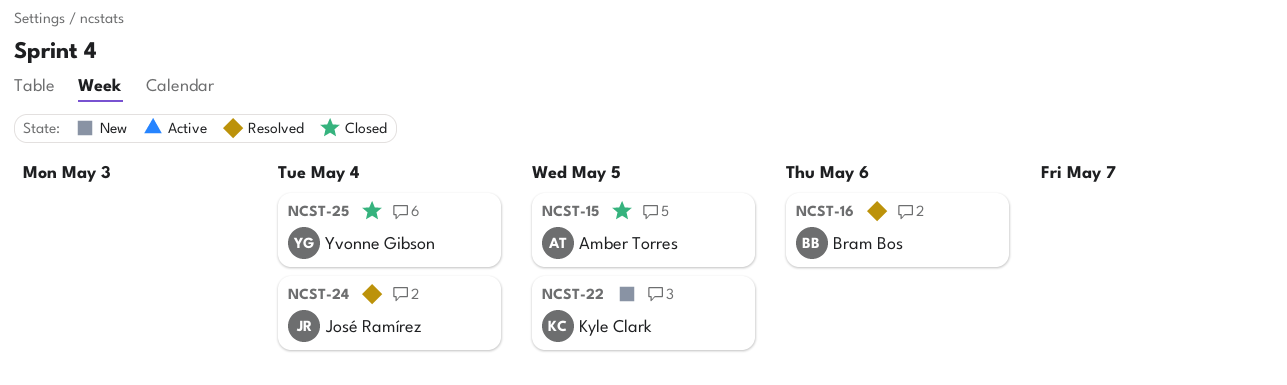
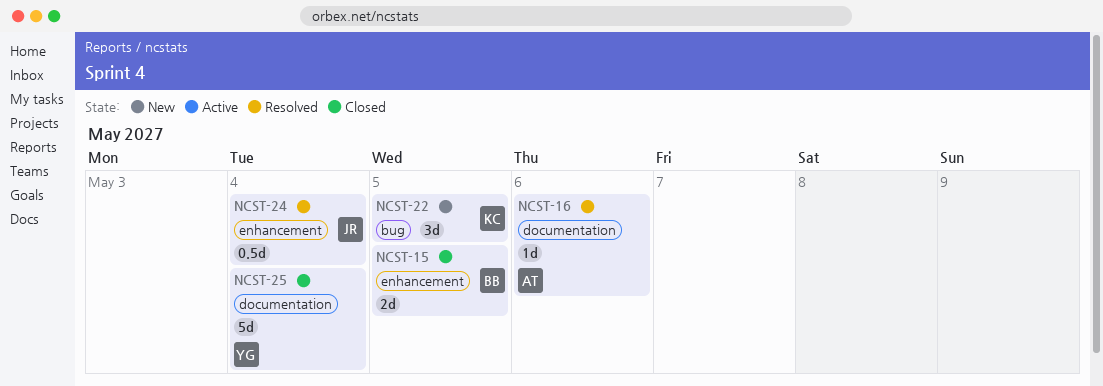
NCST-15, owner: Amber Torres -> Bram Bos
NCST-16, owner: Bram Bos -> Amber Torres

